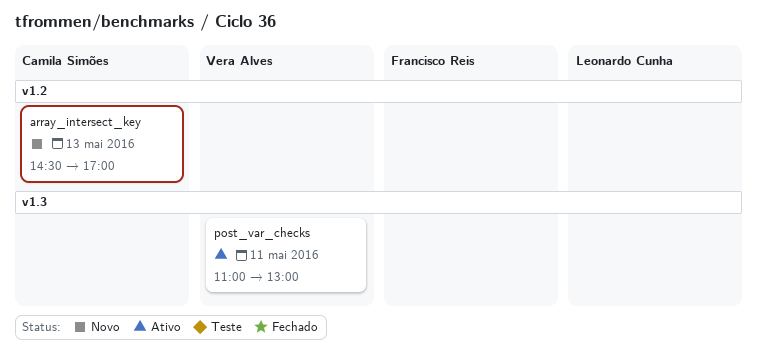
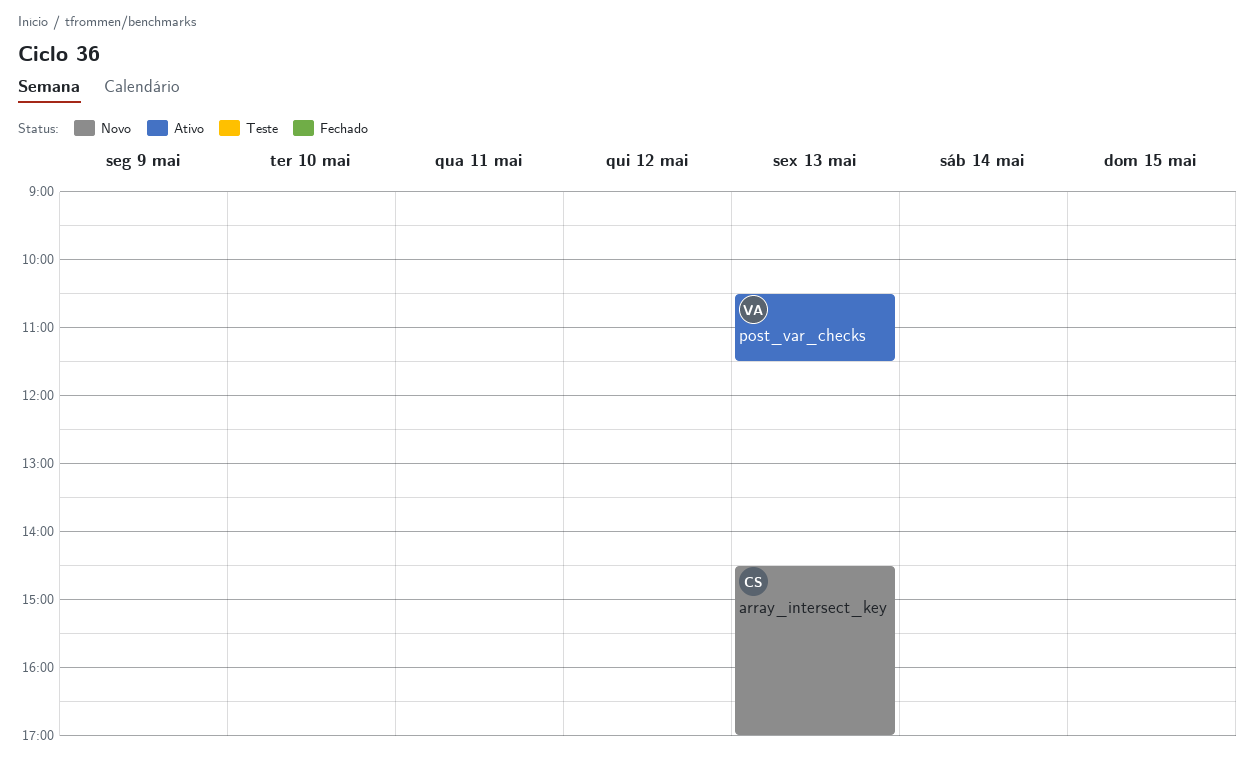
post_var_checks, day: May 11 -> May 13
post_var_checks, begins: 11:00 -> 10:30
post_var_checks, ends: 13:00 -> 11:30

